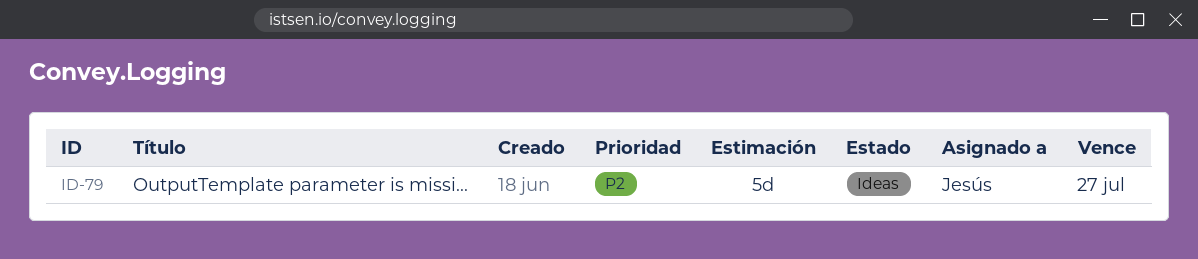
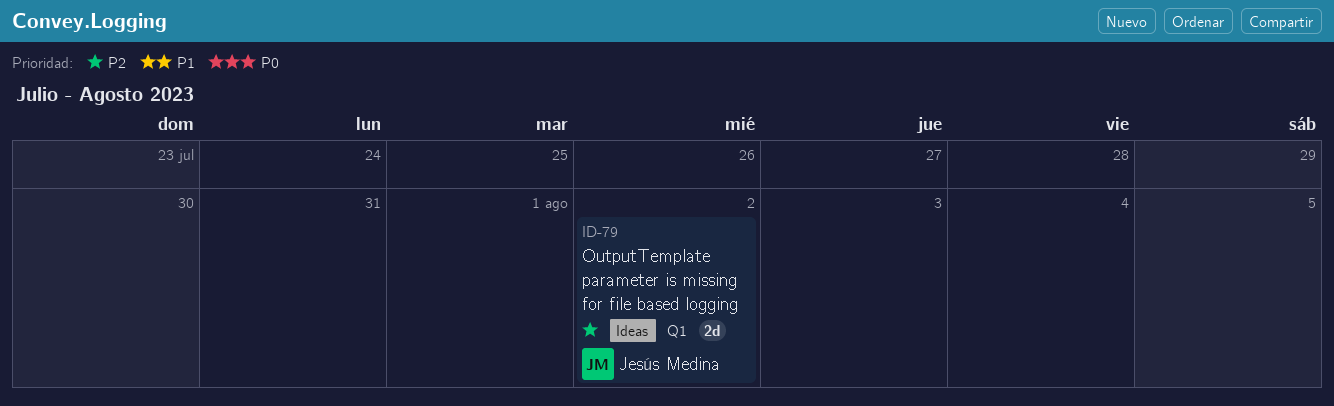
ID-79, estimate: 5d -> 2d
ID-79, due: Jul 27 -> Aug 2

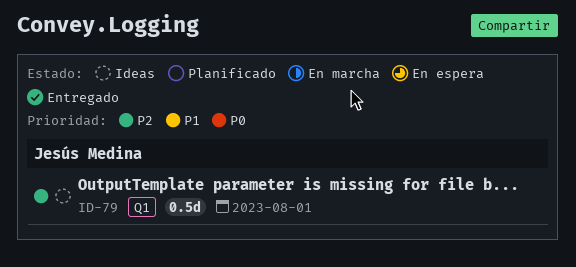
ID-79, estimate: 2d -> 0.5d
ID-79, due: Aug 2 -> Aug 1

